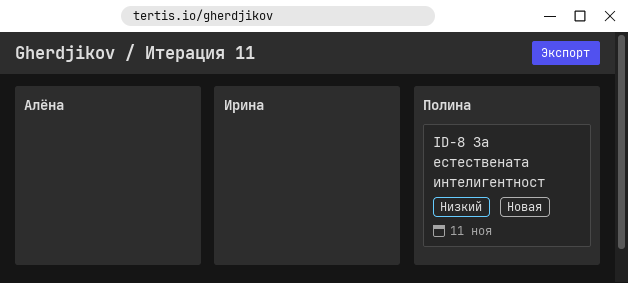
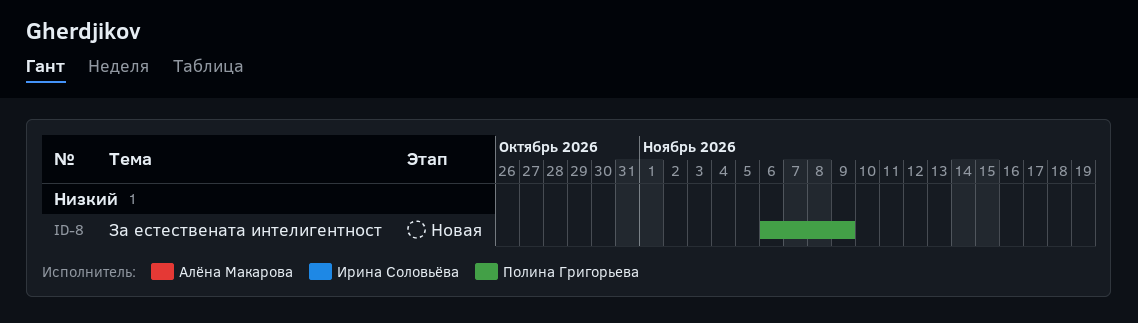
ID-8, due: Nov 11 -> Nov 9

